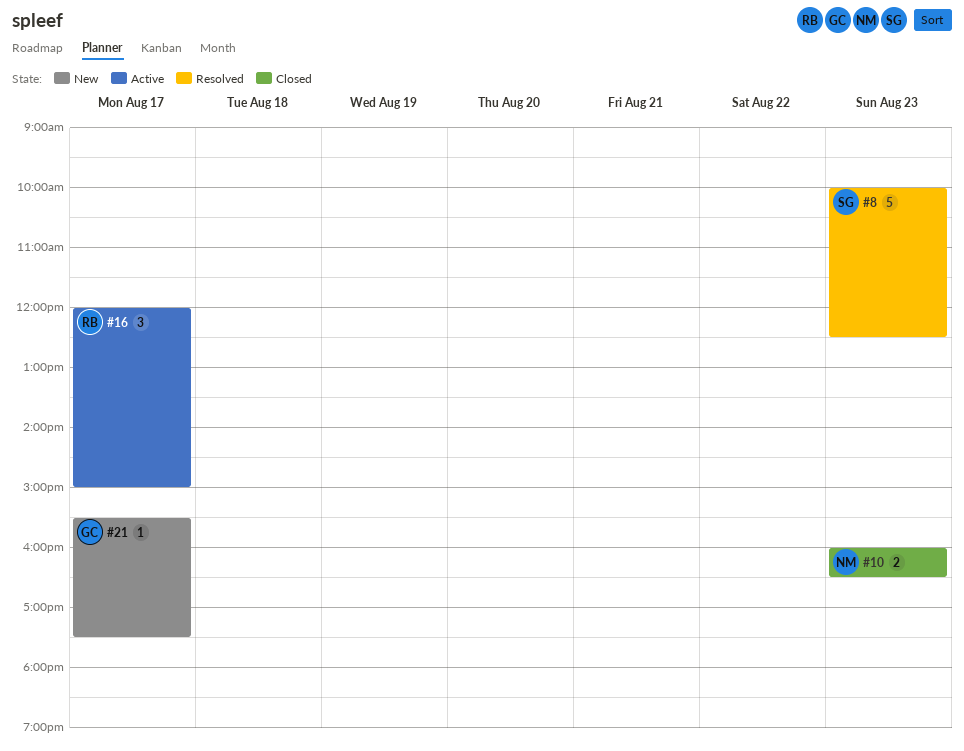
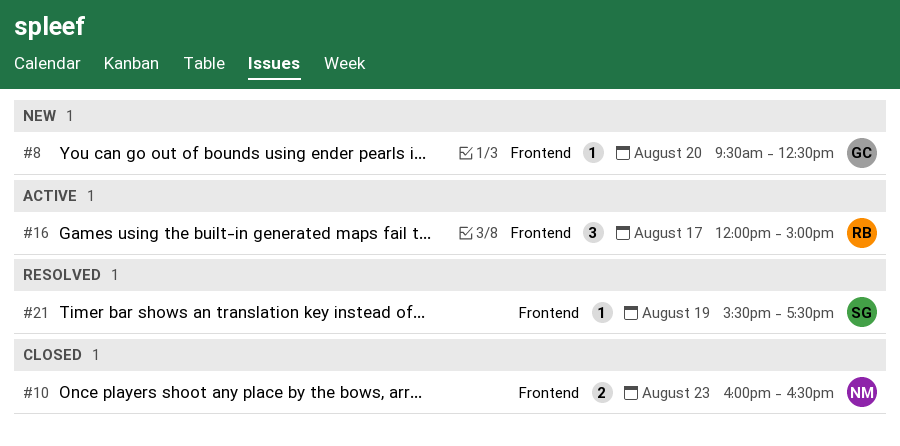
#8, status: Resolved -> New
#8, owner: SG -> GC
#8, estimate: 5 -> 1
#8, day: Aug 23 -> Aug 20
#8, begins: 10:00 -> 09:30
#21, status: New -> Resolved
#21, owner: GC -> SG
#21, day: Aug 17 -> Aug 19

